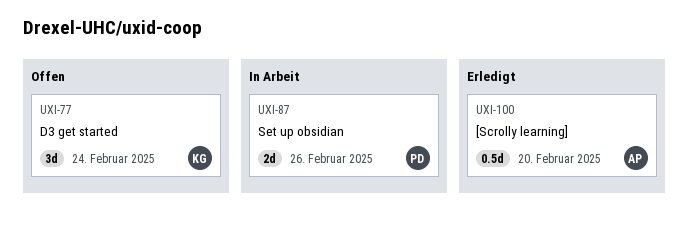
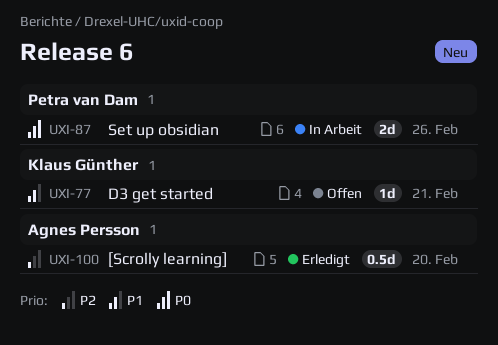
UXI-77, estimate: 3d -> 1d
UXI-77, due: Feb 24 -> Feb 21

